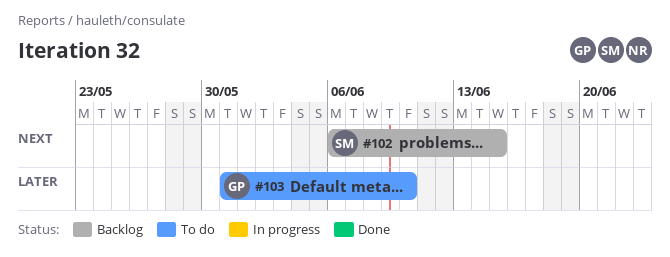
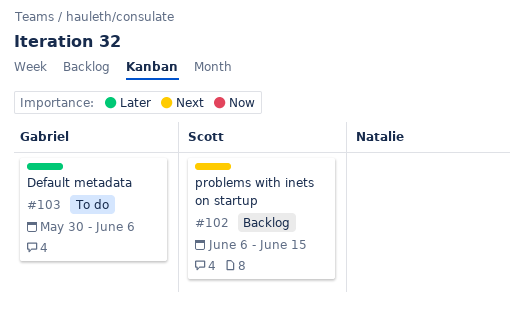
#103, start: May 31 -> May 30
#103, due: Jun 10 -> Jun 6

